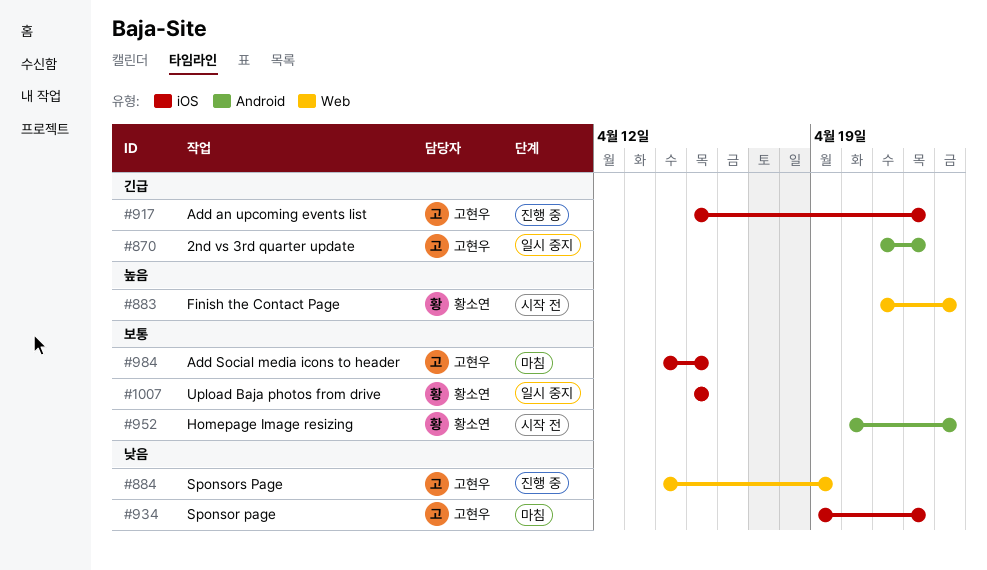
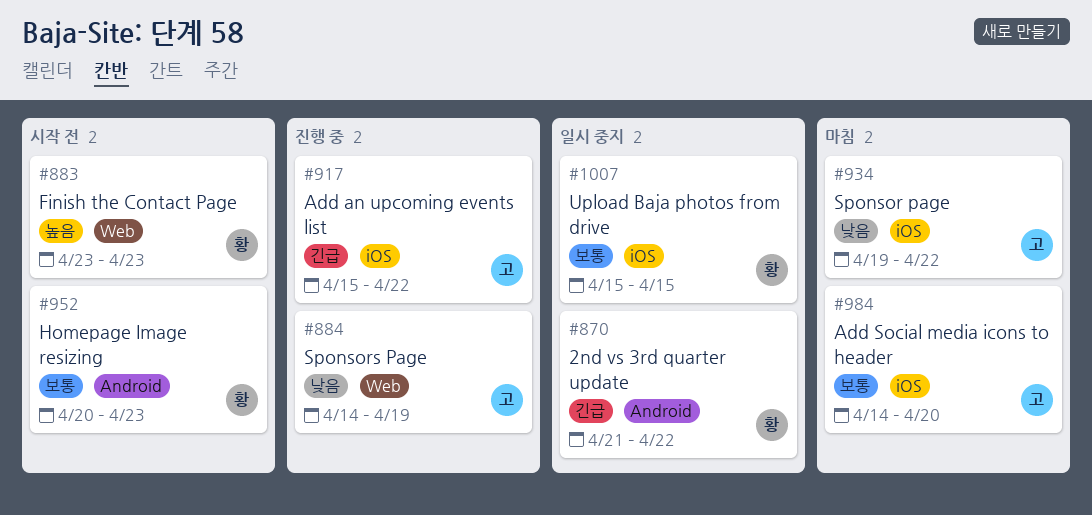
#870, owner: 고현우 -> 황소연
#883, start: Apr 21 -> Apr 23
#984, due: Apr 15 -> Apr 20

